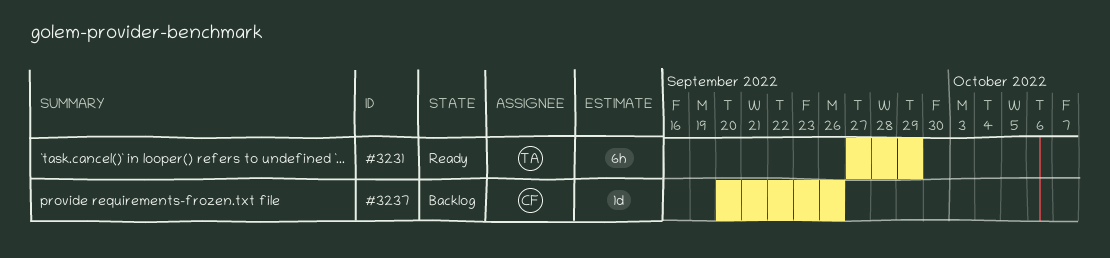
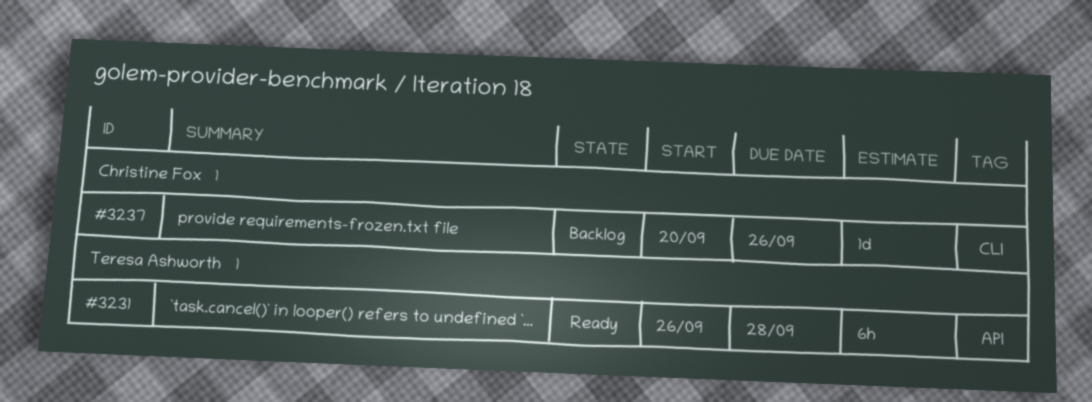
#3231, start: Sep 27 -> Sep 26
#3231, due: Sep 29 -> Sep 28

